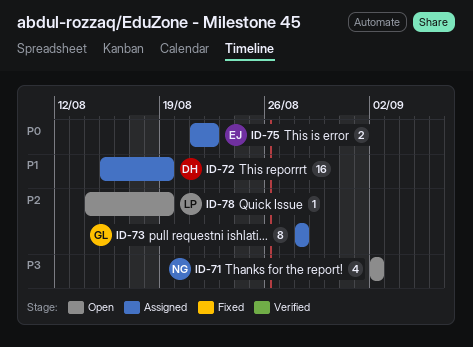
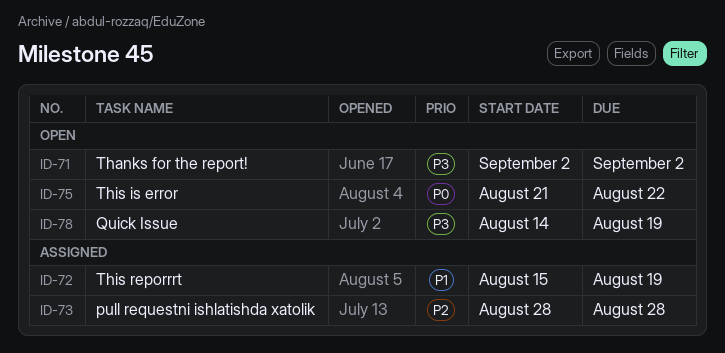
ID-75, status: Assigned -> Open
ID-78, priority: P2 -> P3

